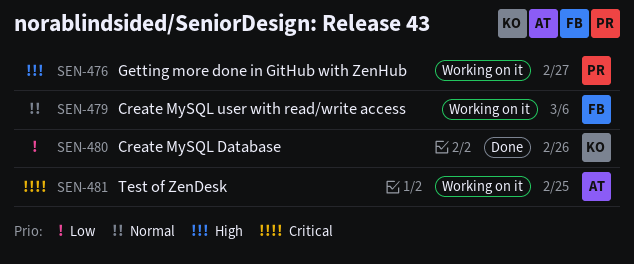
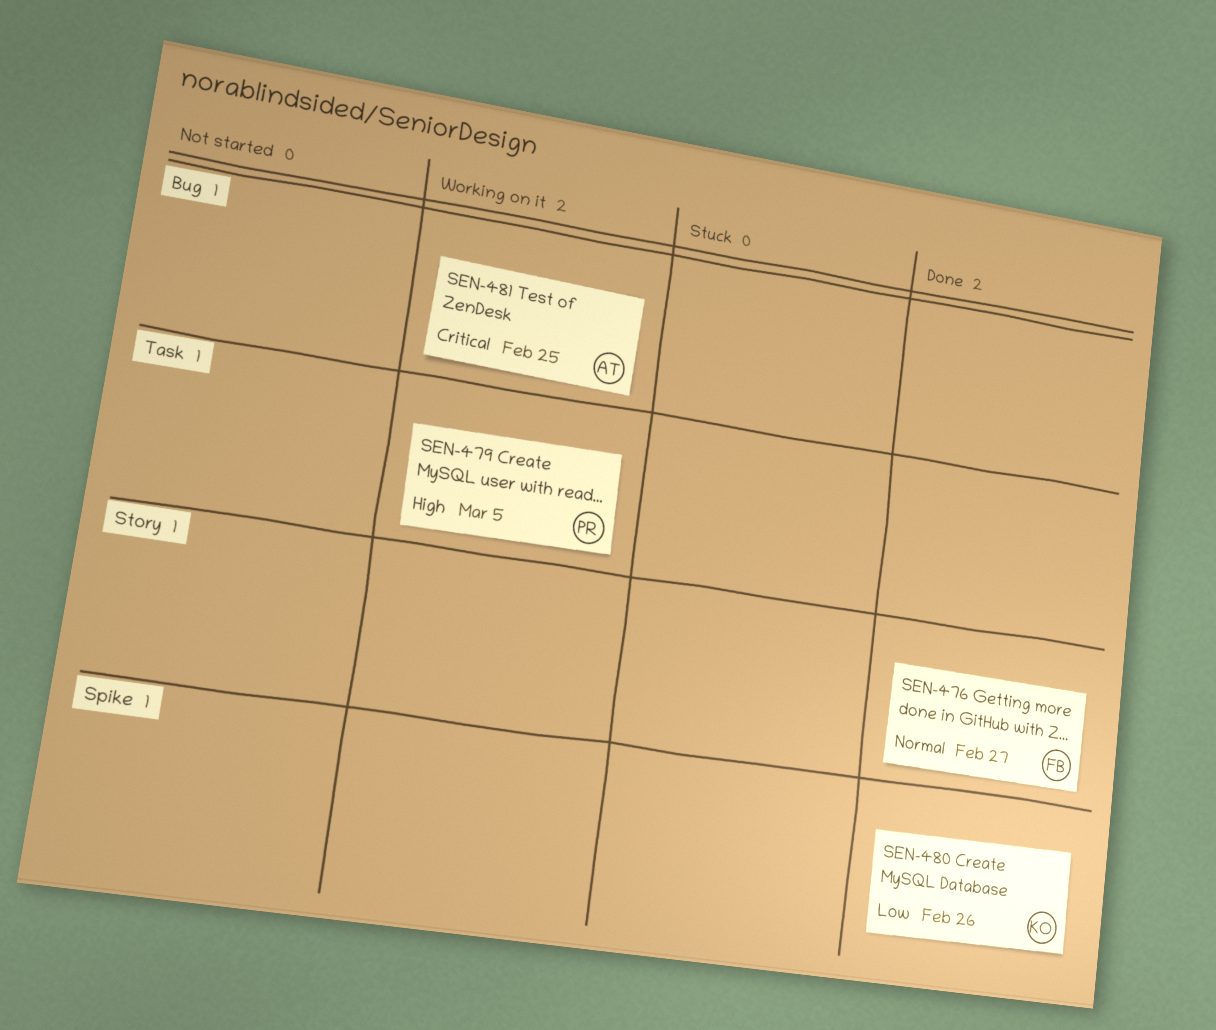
SEN-476, status: Working on it -> Done
SEN-476, owner: PR -> FB
SEN-476, priority: High -> Normal
SEN-479, owner: FB -> PR
SEN-479, priority: Normal -> High
SEN-479, due: Mar 6 -> Mar 5

